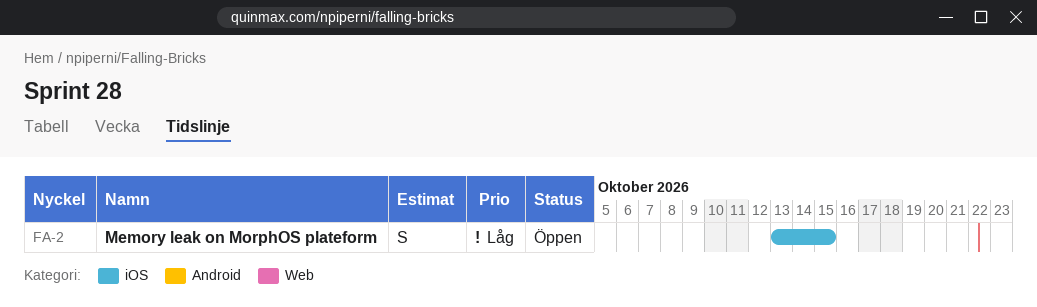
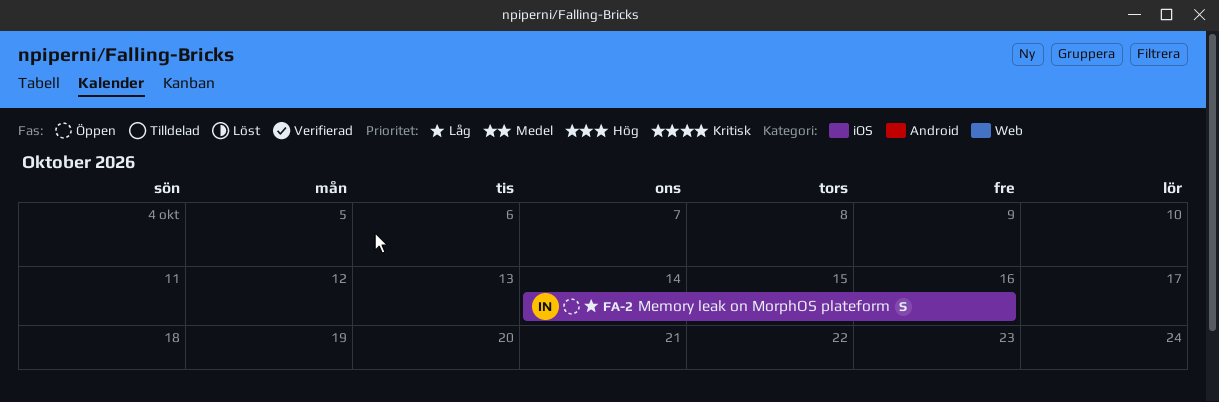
FA-2, start: Oct 13 -> Oct 14
FA-2, due: Oct 15 -> Oct 16

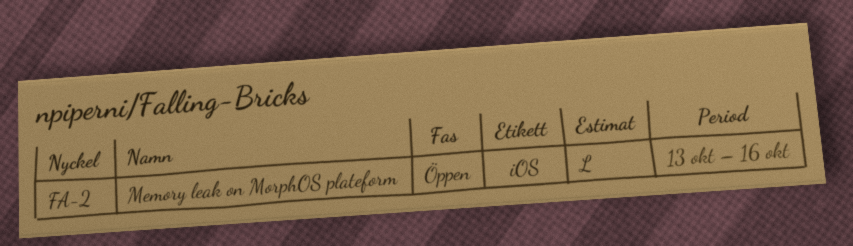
FA-2, estimate: S -> L
FA-2, start: Oct 14 -> Oct 13

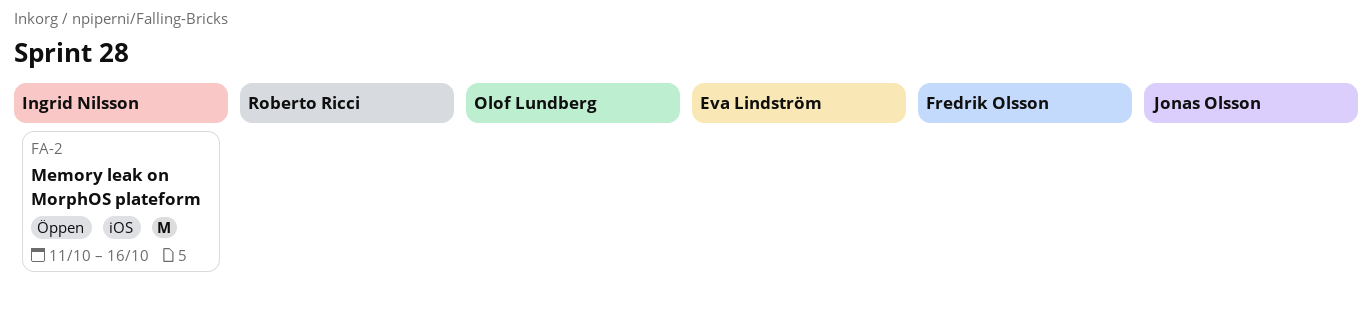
FA-2, estimate: L -> M
FA-2, start: Oct 13 -> Oct 11

